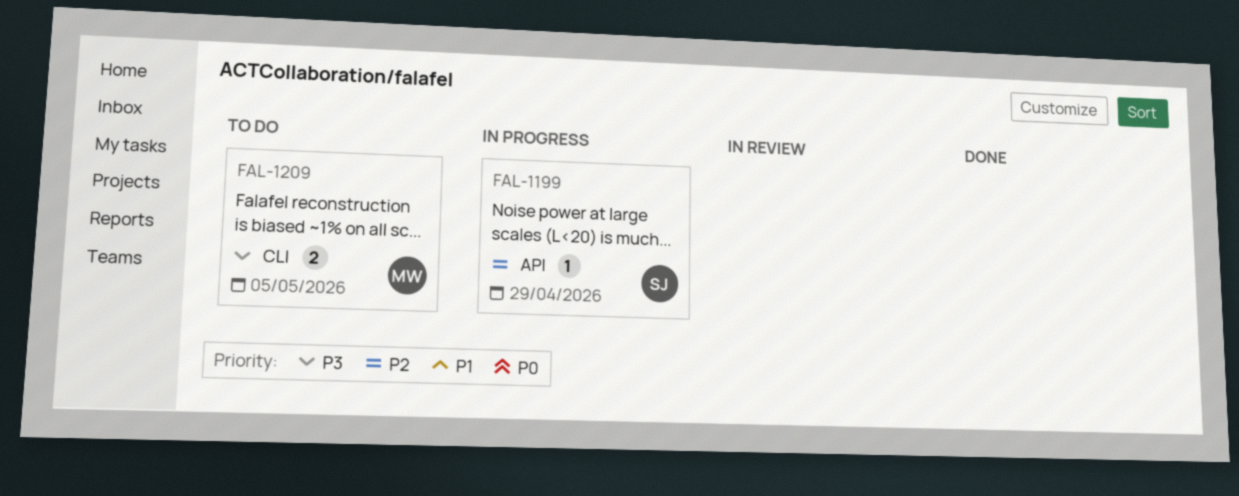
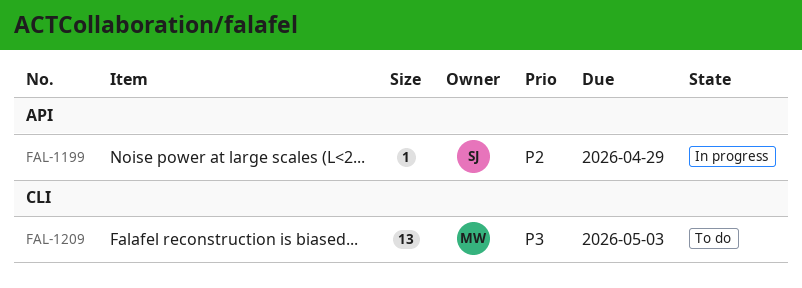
FAL-1209, estimate: 2 -> 13
FAL-1209, due: May 5 -> May 3

